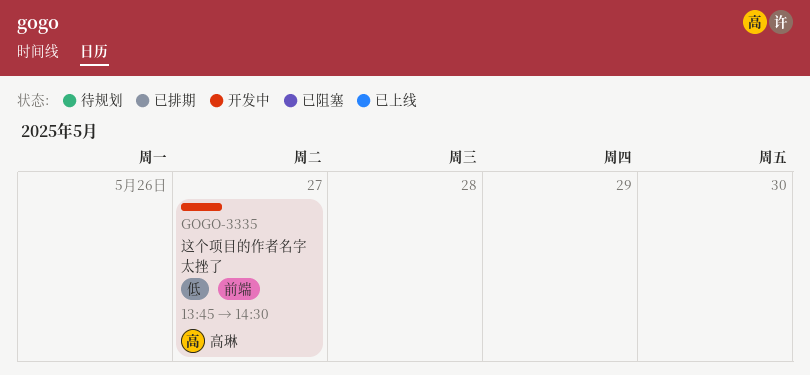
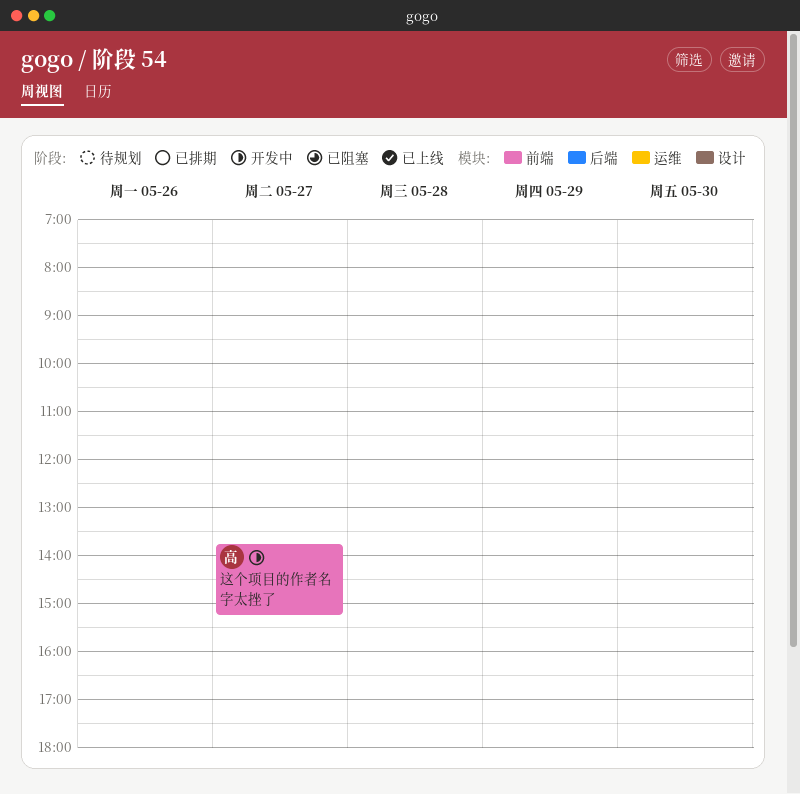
这个项目的作者名字太挫了, ends: 14:30 -> 15:15

